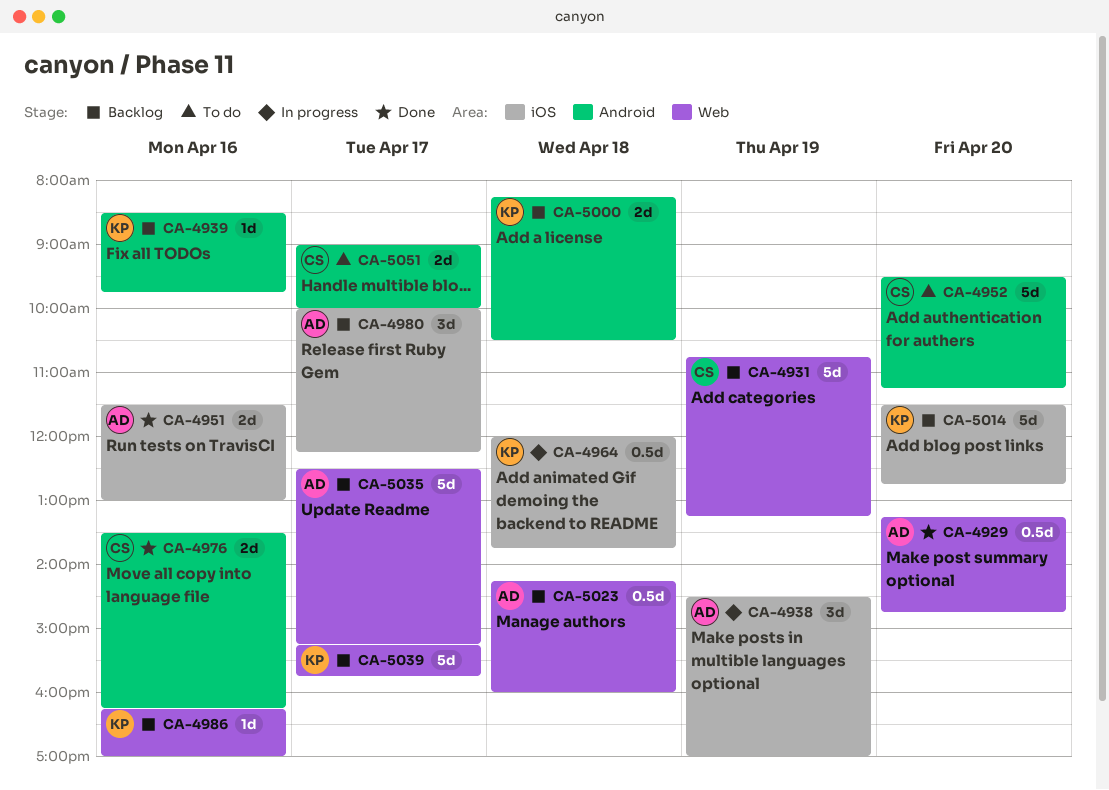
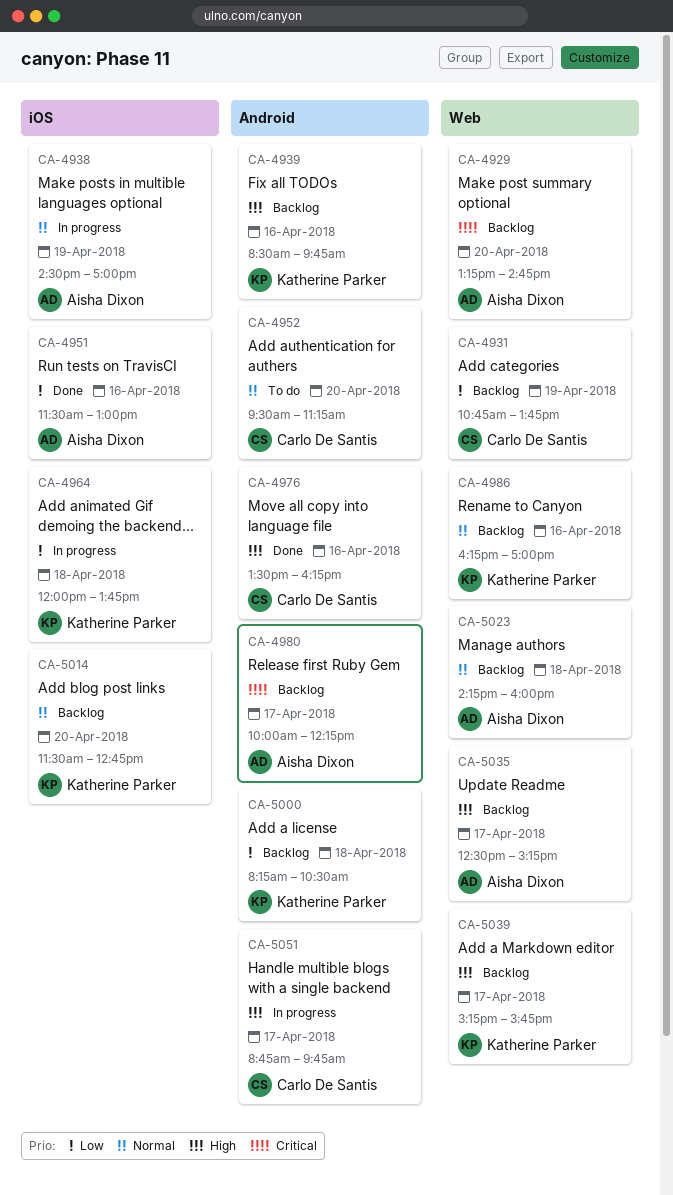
CA-4929, status: Done -> Backlog
CA-4931, ends: 13:15 -> 13:45
CA-4980, label: iOS -> Android
CA-5051, status: To do -> In progress
CA-5051, begins: 09:00 -> 08:45
CA-5051, ends: 10:00 -> 09:45

